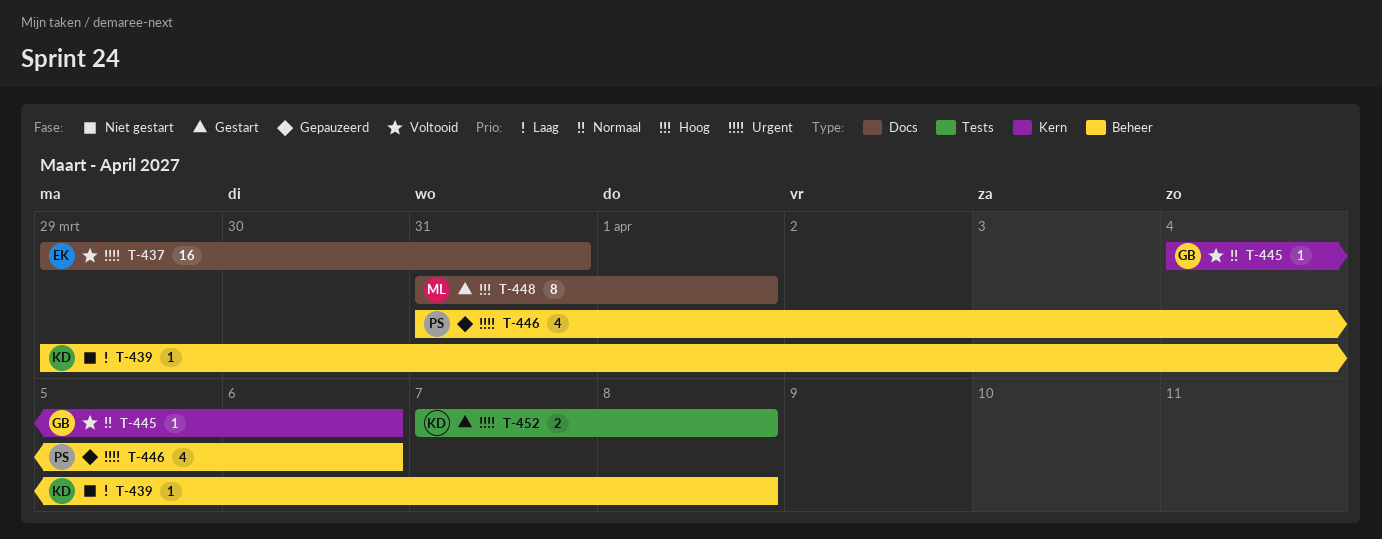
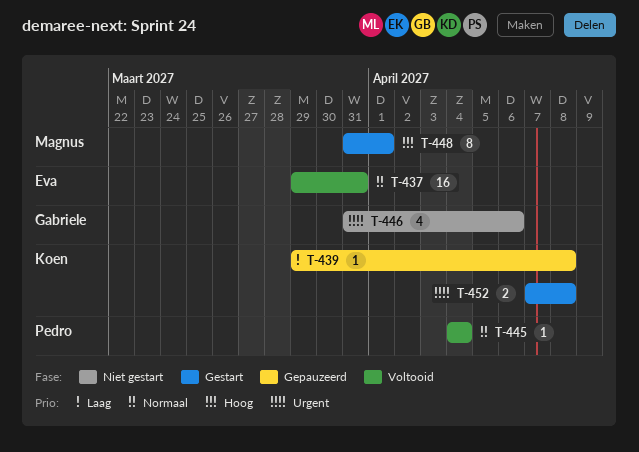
T-437, priority: Urgent -> Normaal
T-439, status: Niet gestart -> Gepauzeerd
T-445, owner: Gabriele -> Pedro
T-445, due: Apr 6 -> Apr 4
T-446, status: Gepauzeerd -> Niet gestart
T-446, owner: Pedro -> Gabriele

